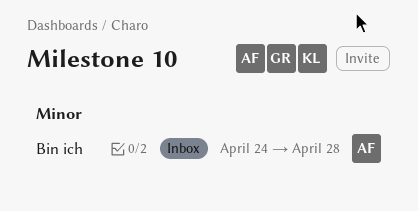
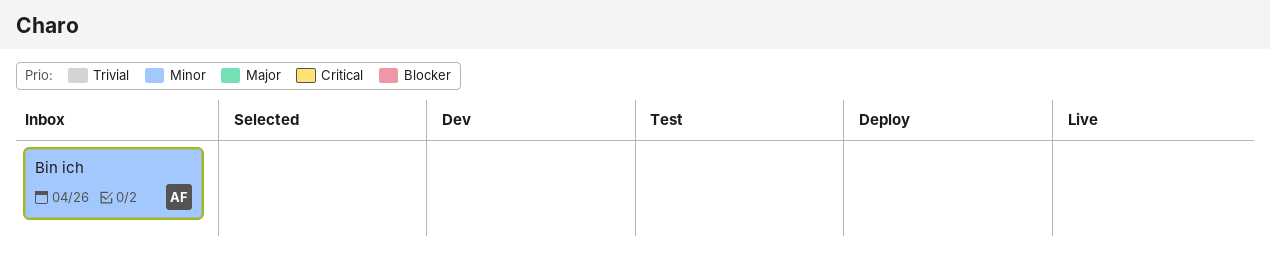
Bin ich, due: Apr 28 -> Apr 26

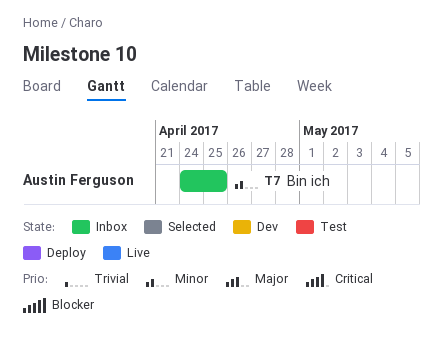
Bin ich, due: Apr 26 -> Apr 25

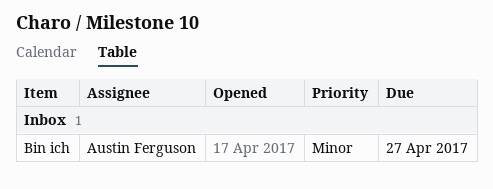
Bin ich, due: Apr 25 -> Apr 27

